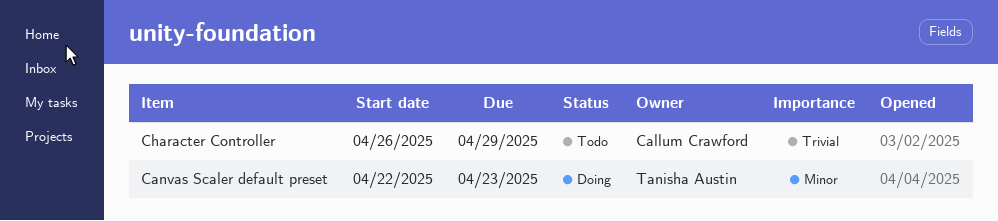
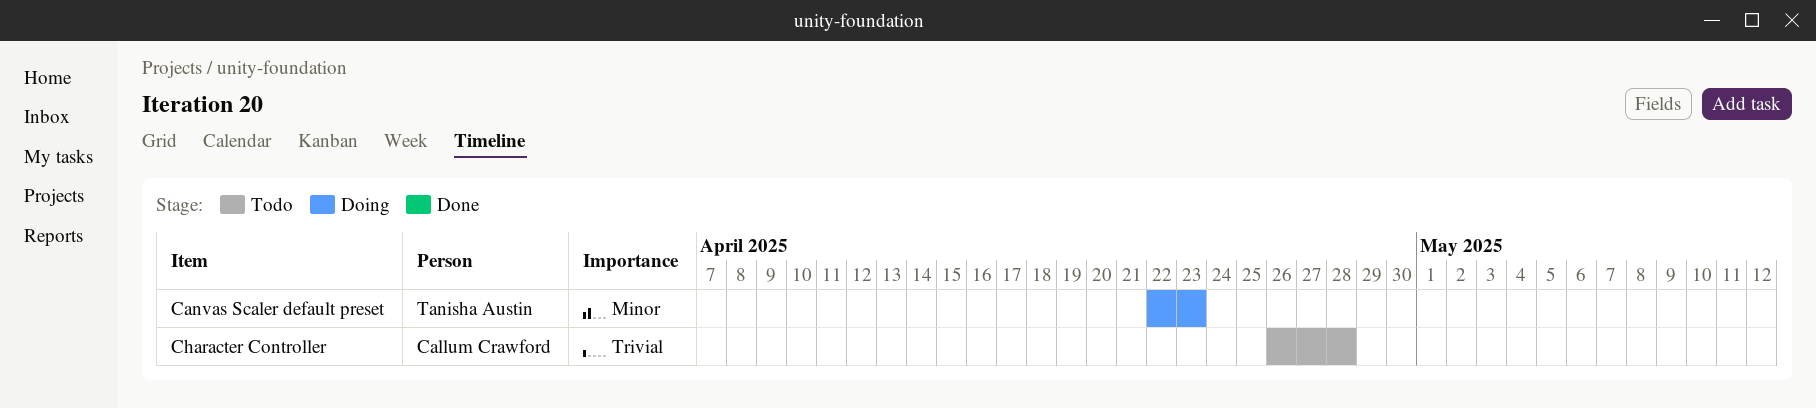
Character Controller, due: Apr 29 -> Apr 28

